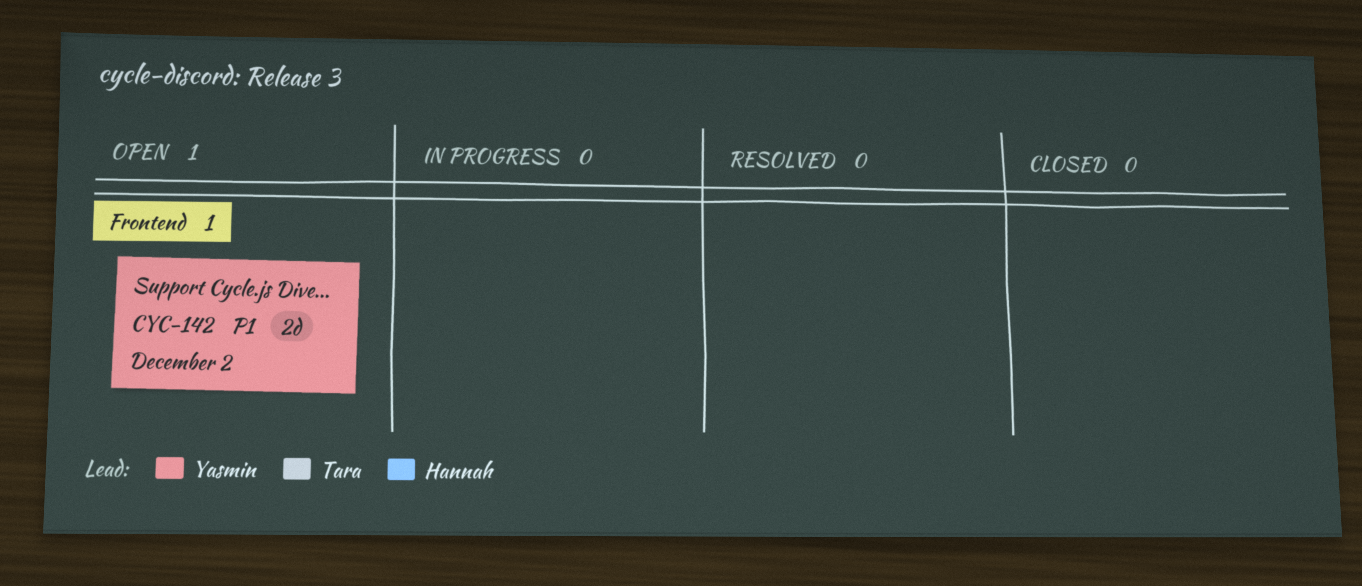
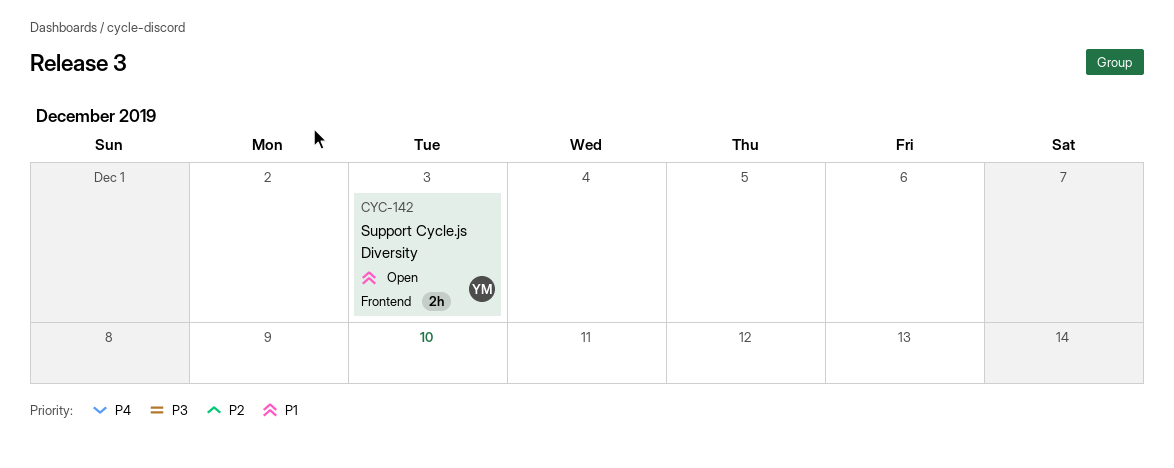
CYC-142, estimate: 2d -> 2h
CYC-142, due: Dec 2 -> Dec 3

